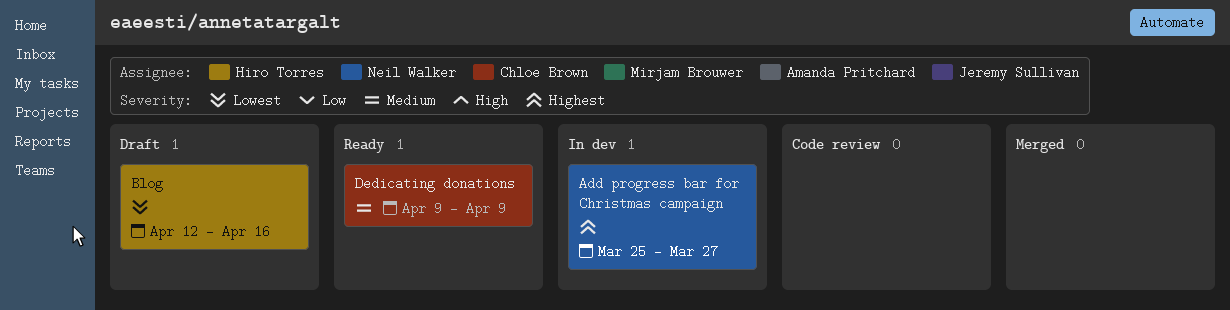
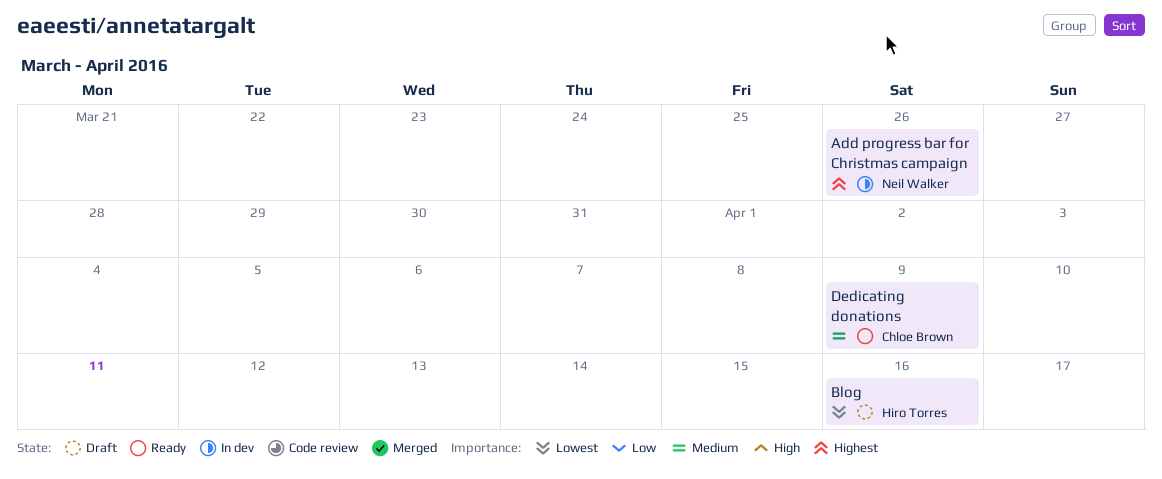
Add progress bar for Christmas campaign, due: Mar 27 -> Mar 26

